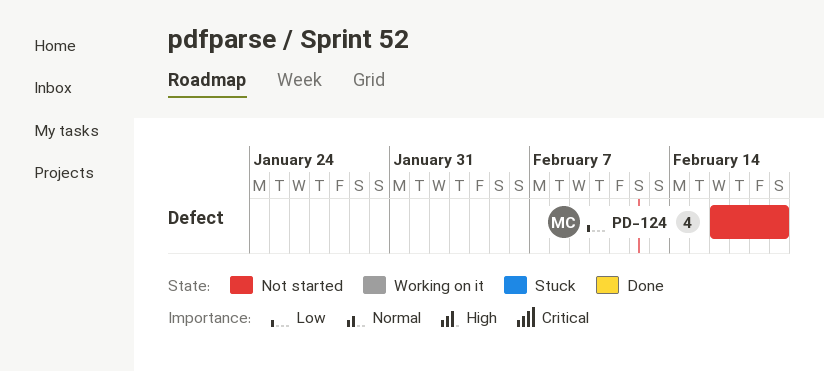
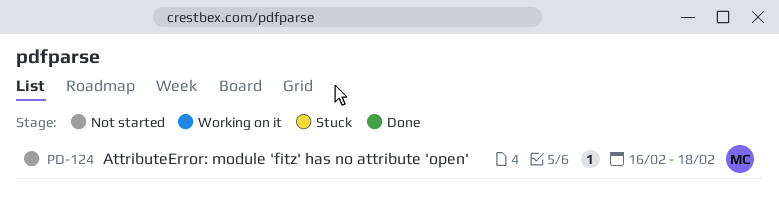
PD-124, estimate: 4 -> 1
PD-124, due: Feb 19 -> Feb 18

